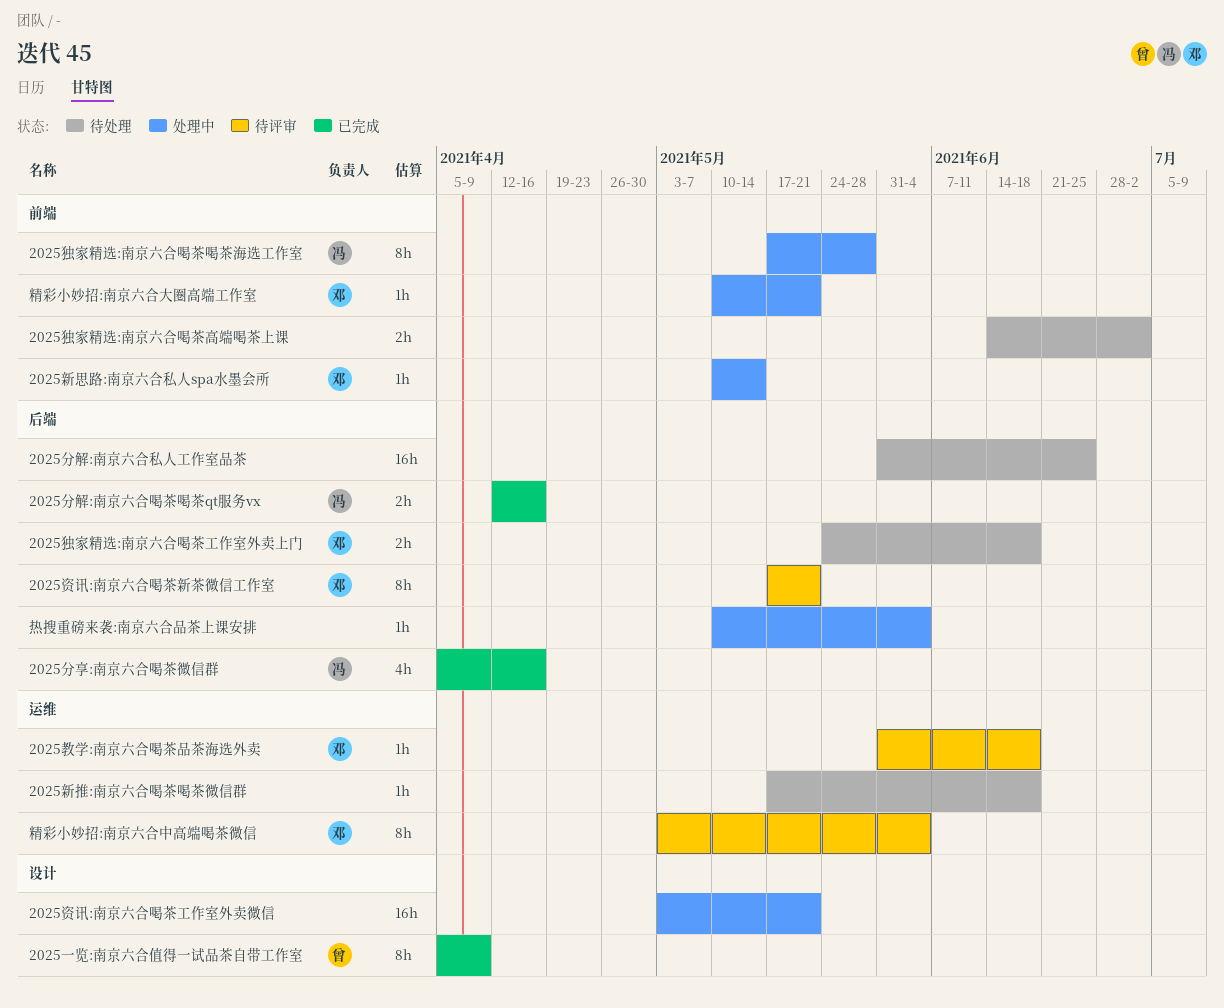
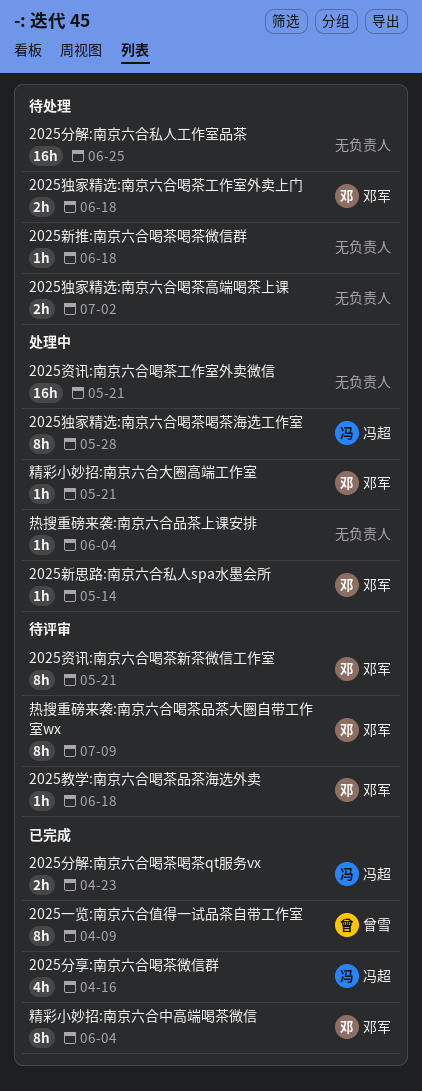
2025分解:南京六合喝茶喝茶qt服务vx, due: Apr 16 -> Apr 23
热搜重磅来袭:南京六合喝茶品茶大圈自带工作室wx: none -> present
精彩小妙招:南京六合中高端喝茶微信, status: 待评审 -> 已完成

